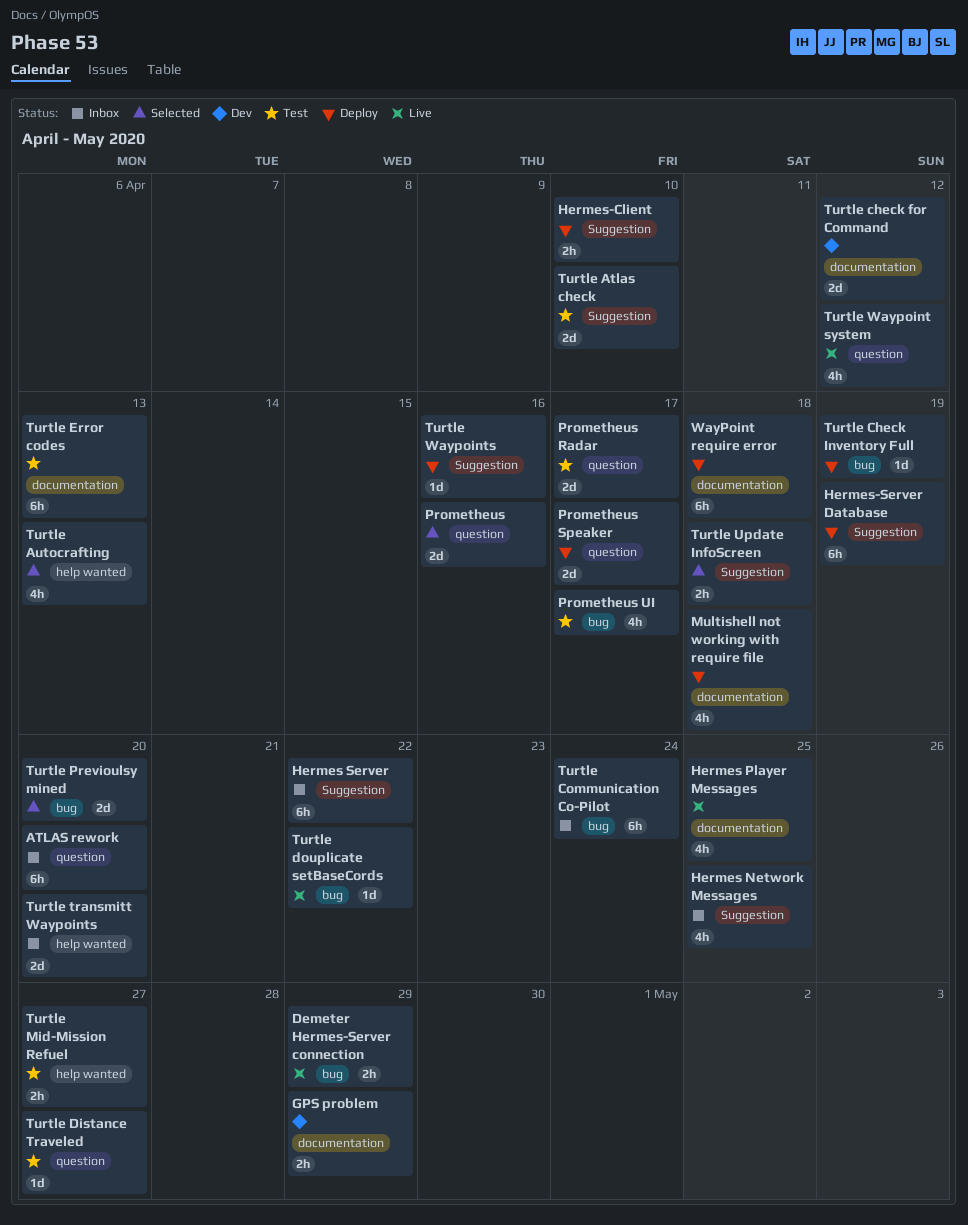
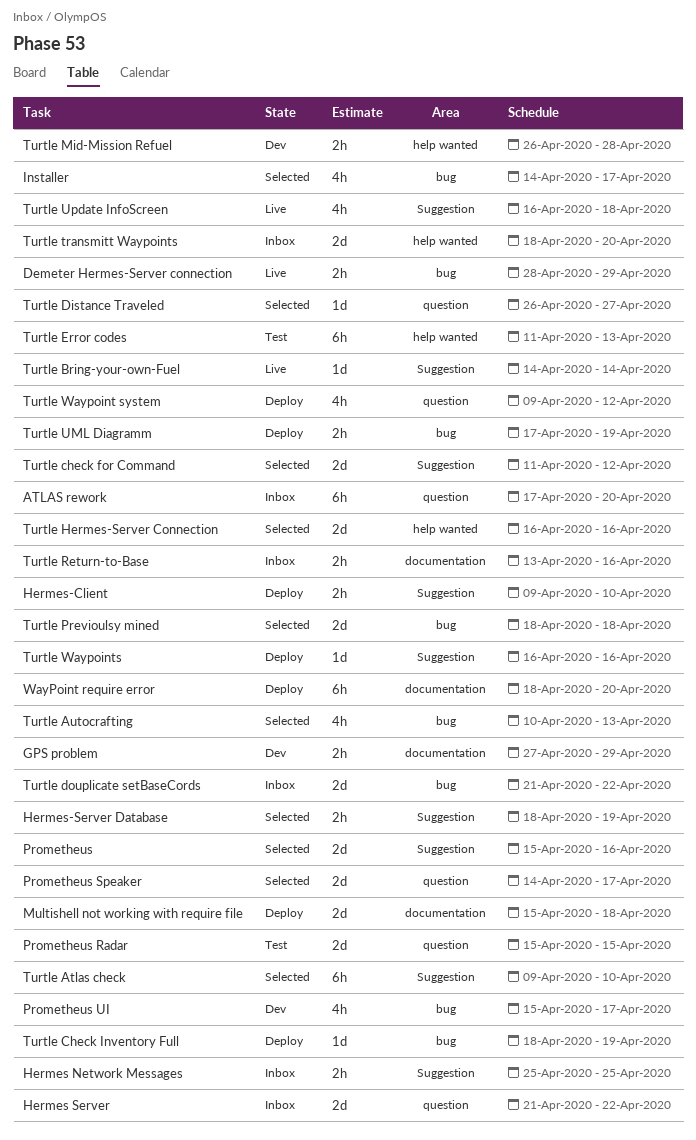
Hermes Network Messages, estimate: 4h -> 2h
Hermes Player Messages: present -> none
Hermes Server, label: Suggestion -> question
Hermes Server, estimate: 6h -> 2d
Hermes-Server Database, status: Deploy -> Selected
Hermes-Server Database, estimate: 6h -> 2h
Installer: none -> present
Multishell not working with require file, estimate: 4h -> 2d
Prometheus, label: question -> Suggestion
Prometheus Radar, due: Apr 17 -> Apr 15
Prometheus Speaker, status: Deploy -> Selected
Prometheus UI, status: Test -> Dev
Turtle Atlas check, status: Test -> Selected
Turtle Atlas check, estimate: 2d -> 6h
Turtle Autocrafting, label: help wanted -> bug
Turtle Bring-your-own-Fuel: none -> present
Turtle check for Command, status: Dev -> Selected
Turtle check for Command, label: documentation -> Suggestion
Turtle Communication Co-Pilot: present -> none
Turtle Distance Traveled, status: Test -> Selected
Turtle douplicate setBaseCords, status: Live -> Inbox
Turtle douplicate setBaseCords, estimate: 1d -> 2d
Turtle Error codes, label: documentation -> help wanted
Turtle Hermes-Server Connection: none -> present
Turtle Mid-Mission Refuel, status: Test -> Dev
Turtle Mid-Mission Refuel, due: Apr 27 -> Apr 28
Turtle Previoulsy mined, due: Apr 20 -> Apr 18
Turtle Return-to-Base: none -> present
Turtle UML Diagramm: none -> present
Turtle Update InfoScreen, status: Selected -> Live
Turtle Update InfoScreen, estimate: 2h -> 4h
Turtle Waypoint system, status: Live -> Deploy
WayPoint require error, due: Apr 18 -> Apr 20

